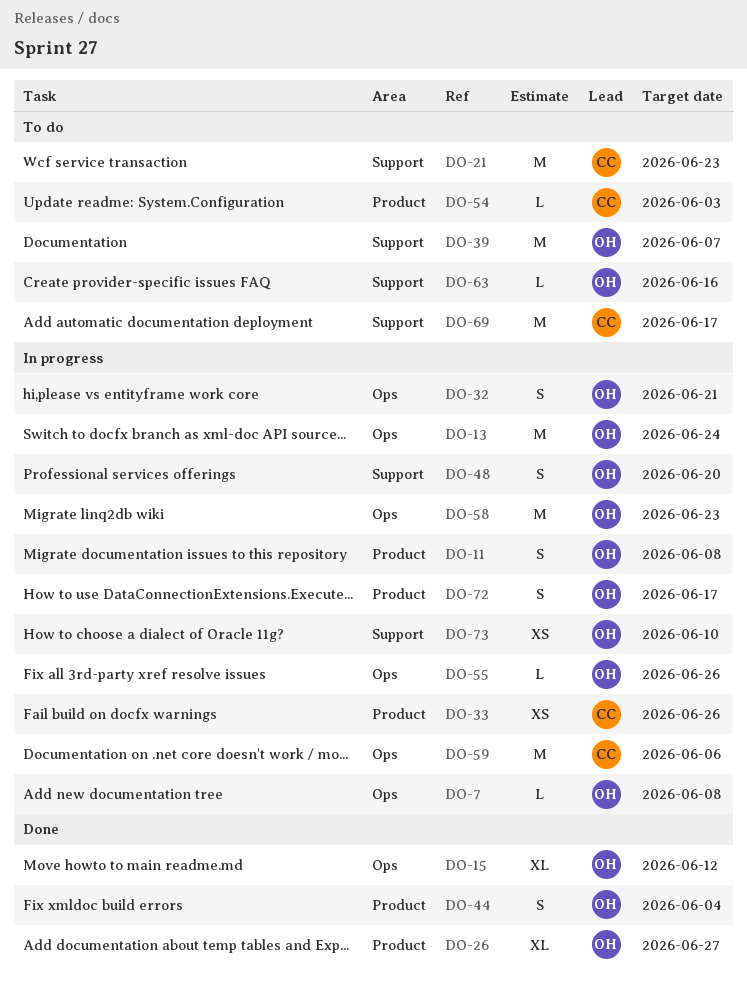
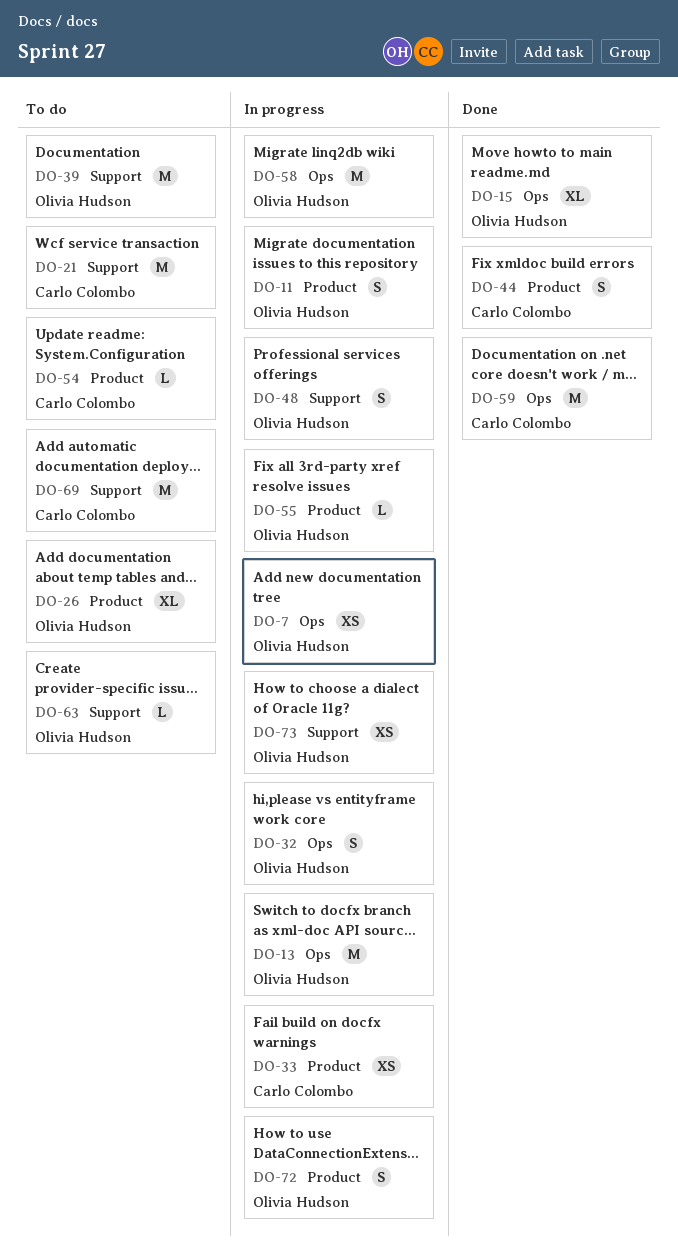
DO-7, estimate: L -> XS
DO-26, status: Done -> To do
DO-44, owner: Olivia Hudson -> Carlo Colombo
DO-55, label: Ops -> Product
DO-59, status: In progress -> Done

